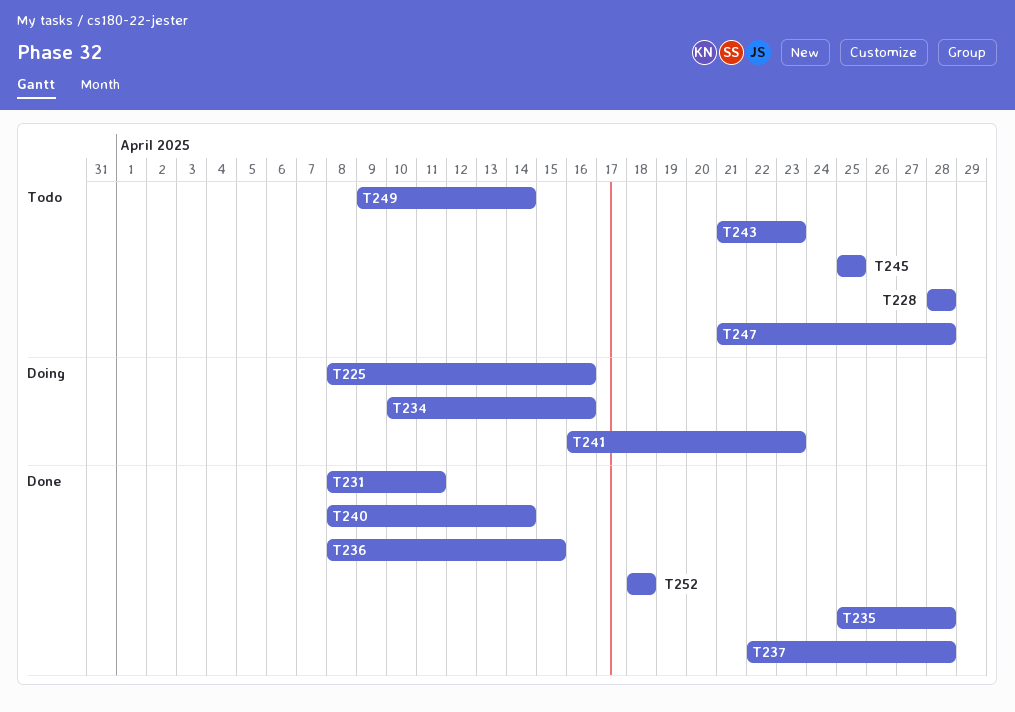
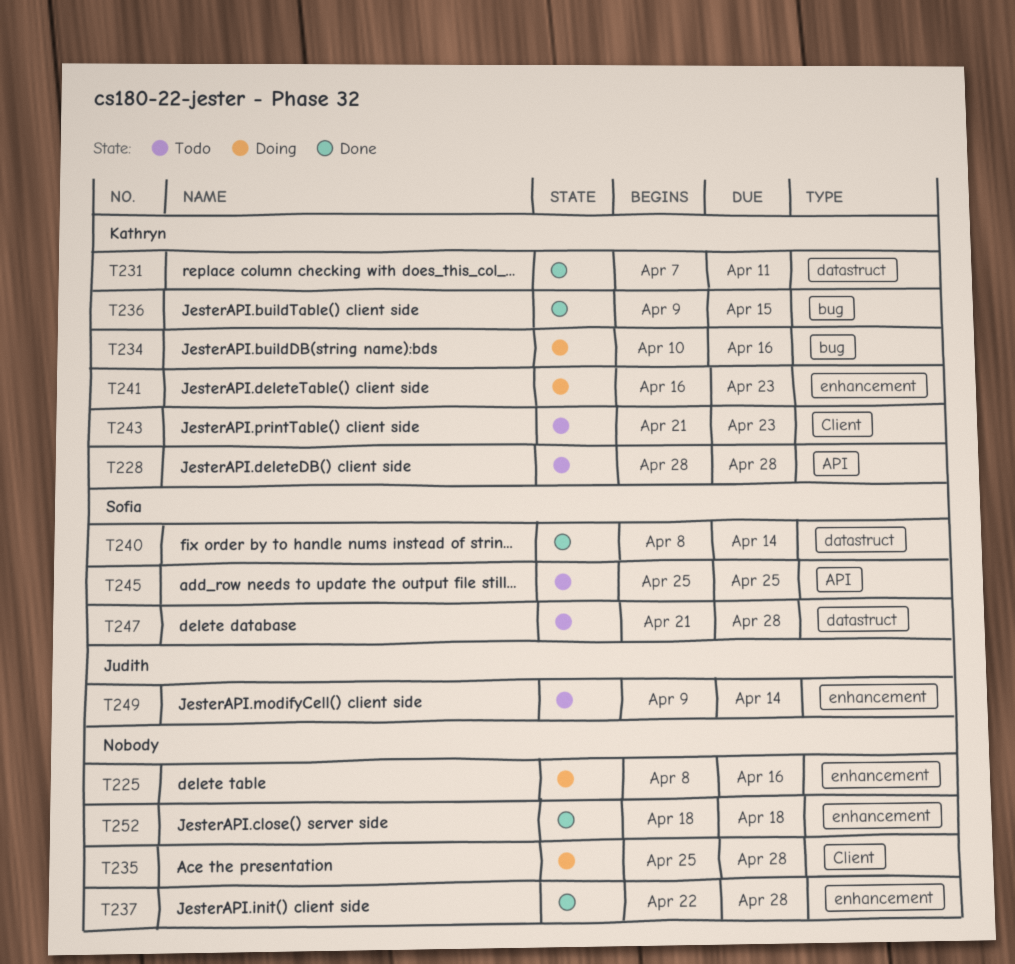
T231, start: Apr 8 -> Apr 7
T235, status: Done -> Doing
T236, start: Apr 8 -> Apr 9

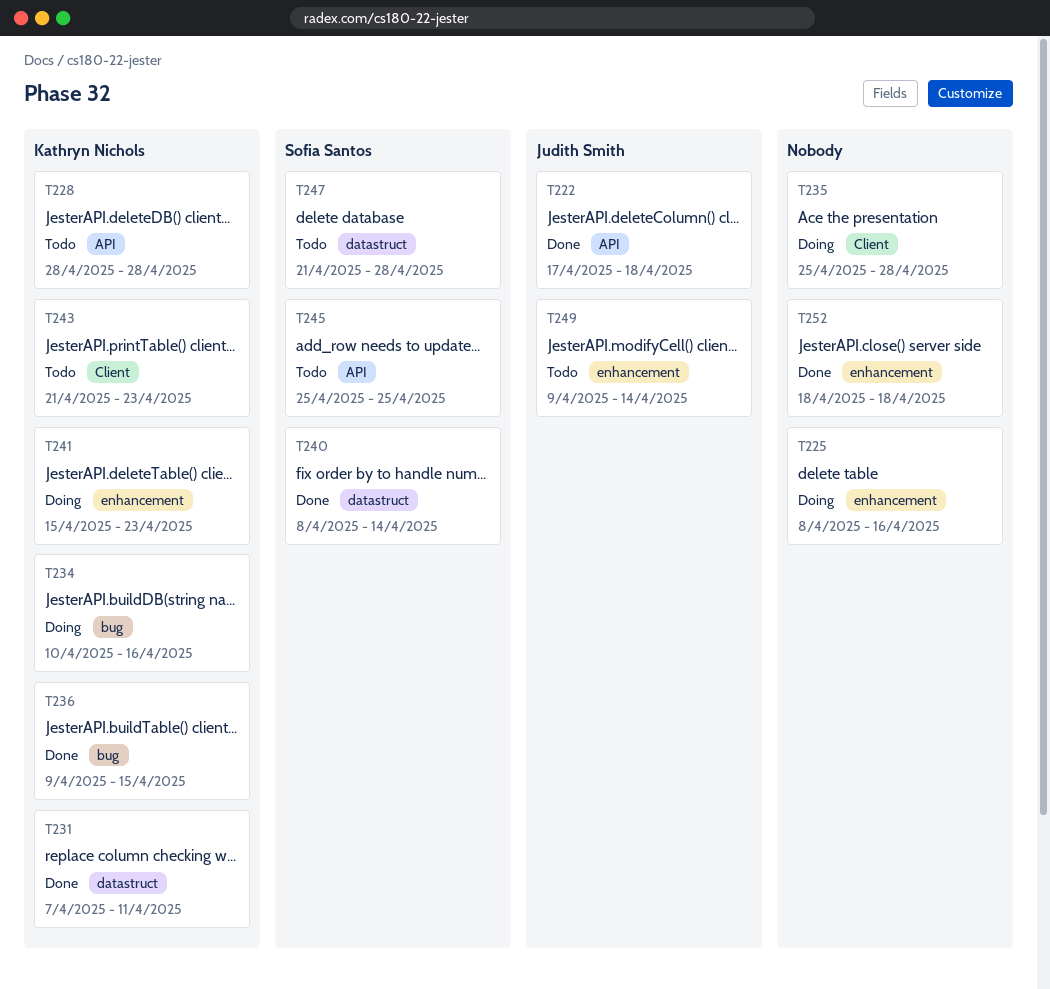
T222: none -> present
T237: present -> none
T241, start: Apr 16 -> Apr 15

